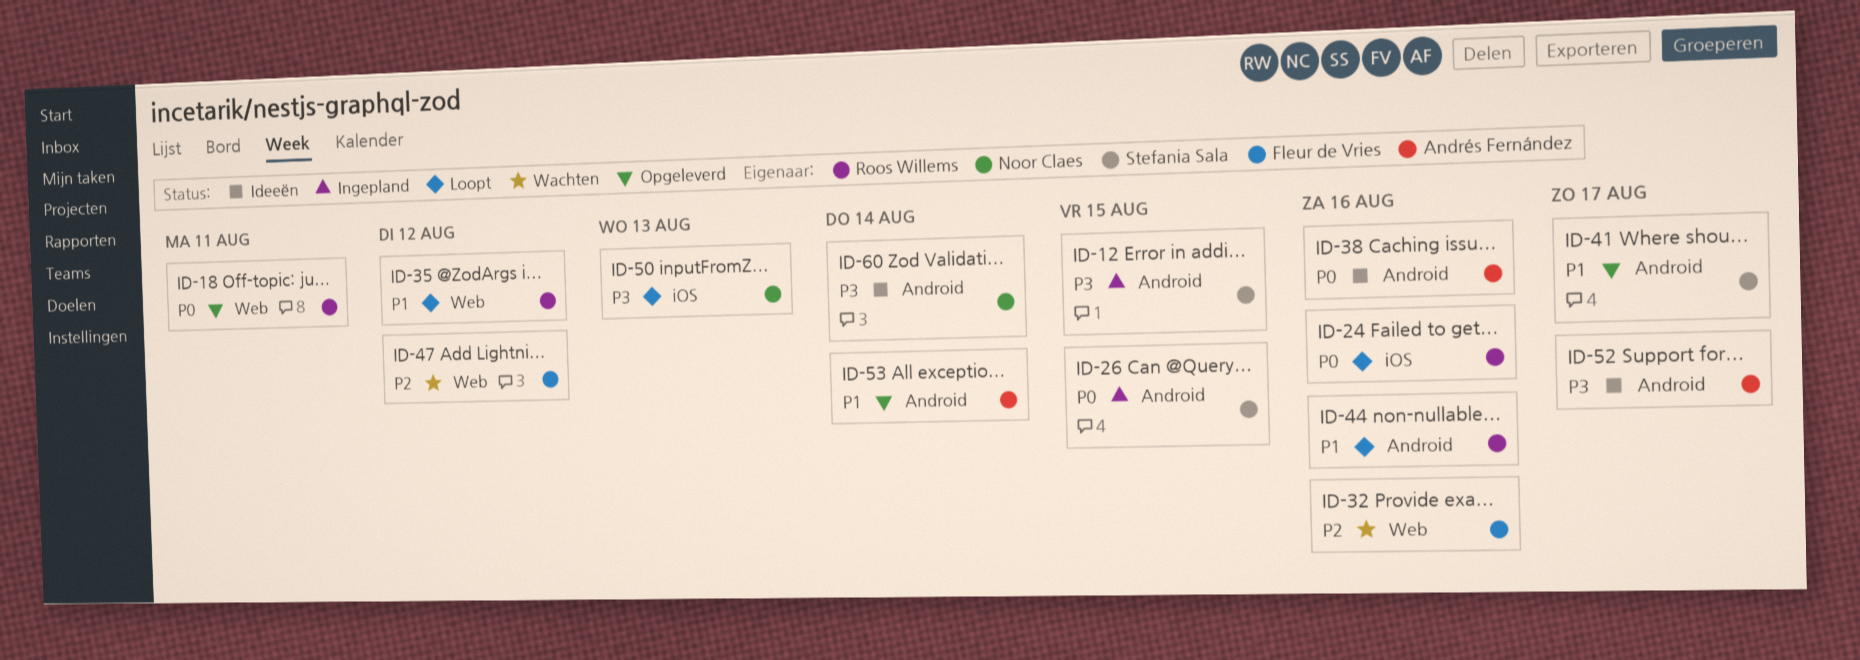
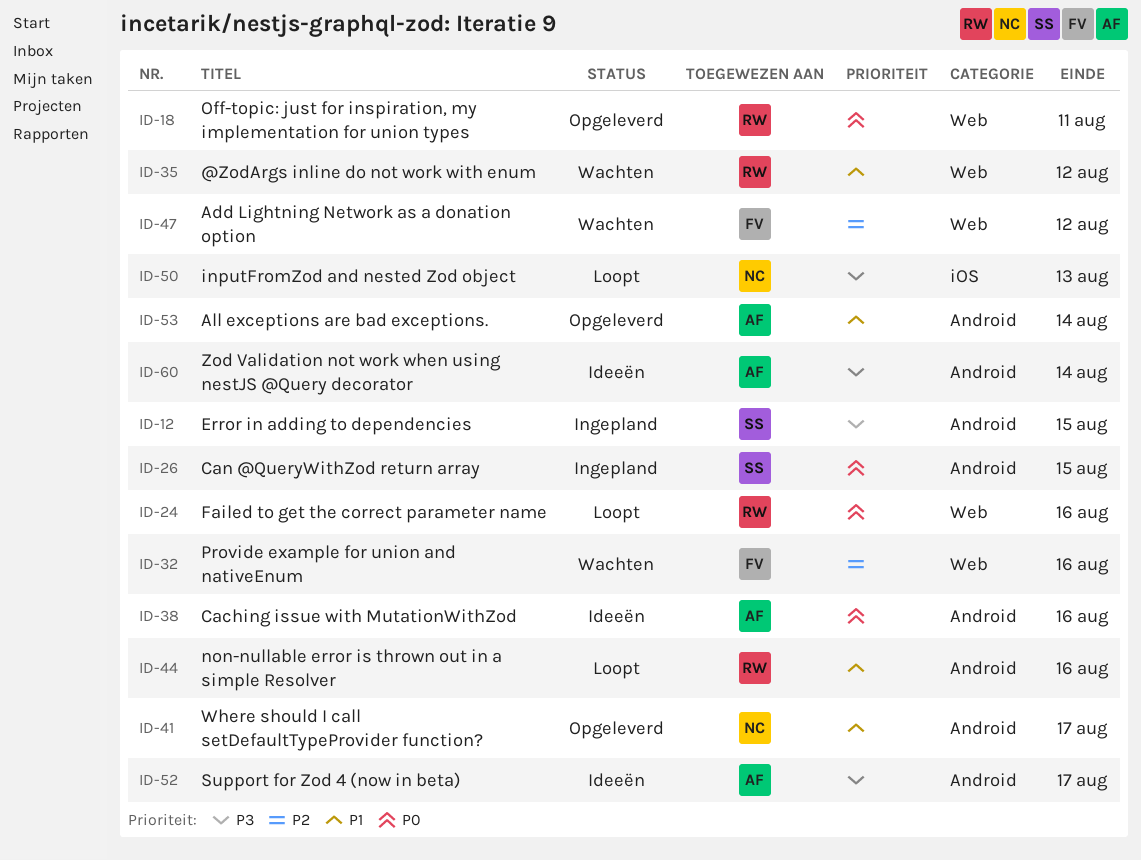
ID-24, label: iOS -> Web
ID-35, status: Loopt -> Wachten
ID-41, owner: Stefania Sala -> Noor Claes
ID-60, owner: Noor Claes -> Andrés Fernández

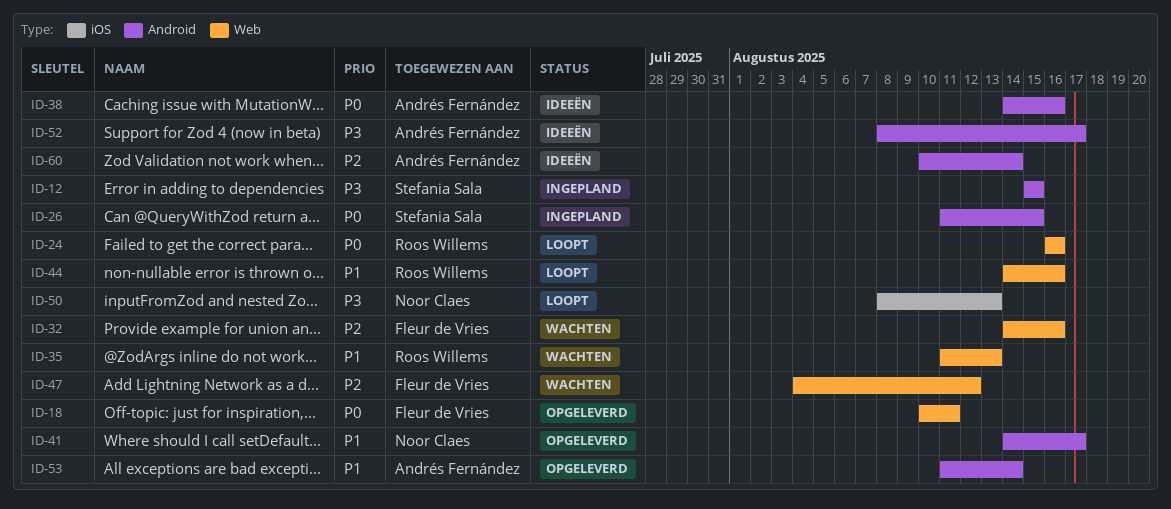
ID-18, owner: Roos Willems -> Fleur de Vries
ID-35, due: Aug 12 -> Aug 13
ID-44, label: Android -> Web
ID-60, priority: P3 -> P2

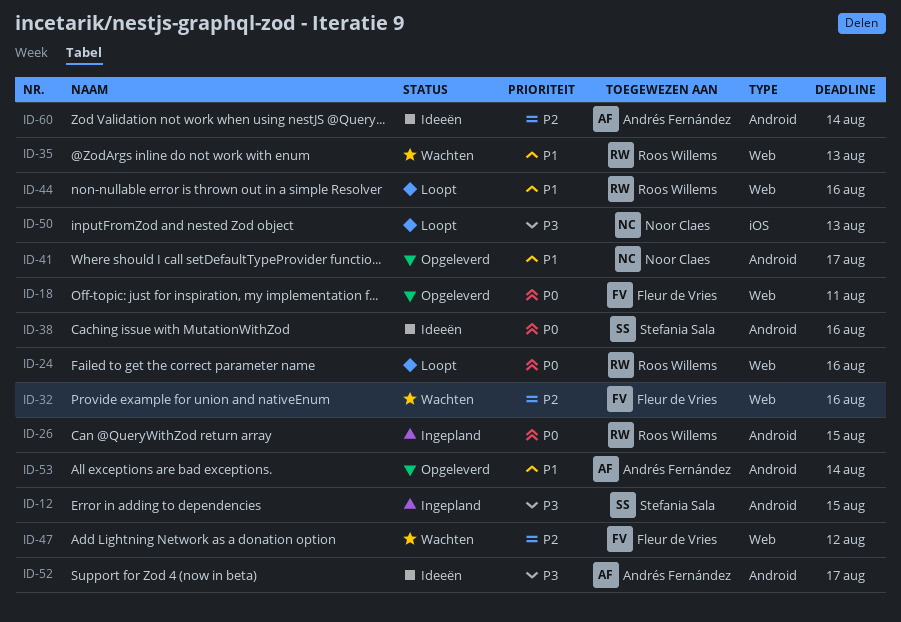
ID-26, owner: Stefania Sala -> Roos Willems
ID-38, owner: Andrés Fernández -> Stefania Sala

